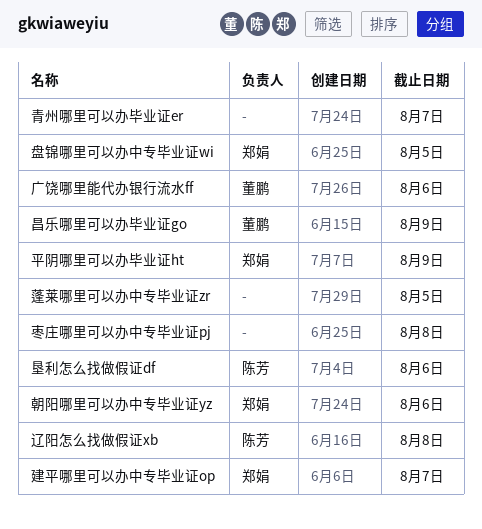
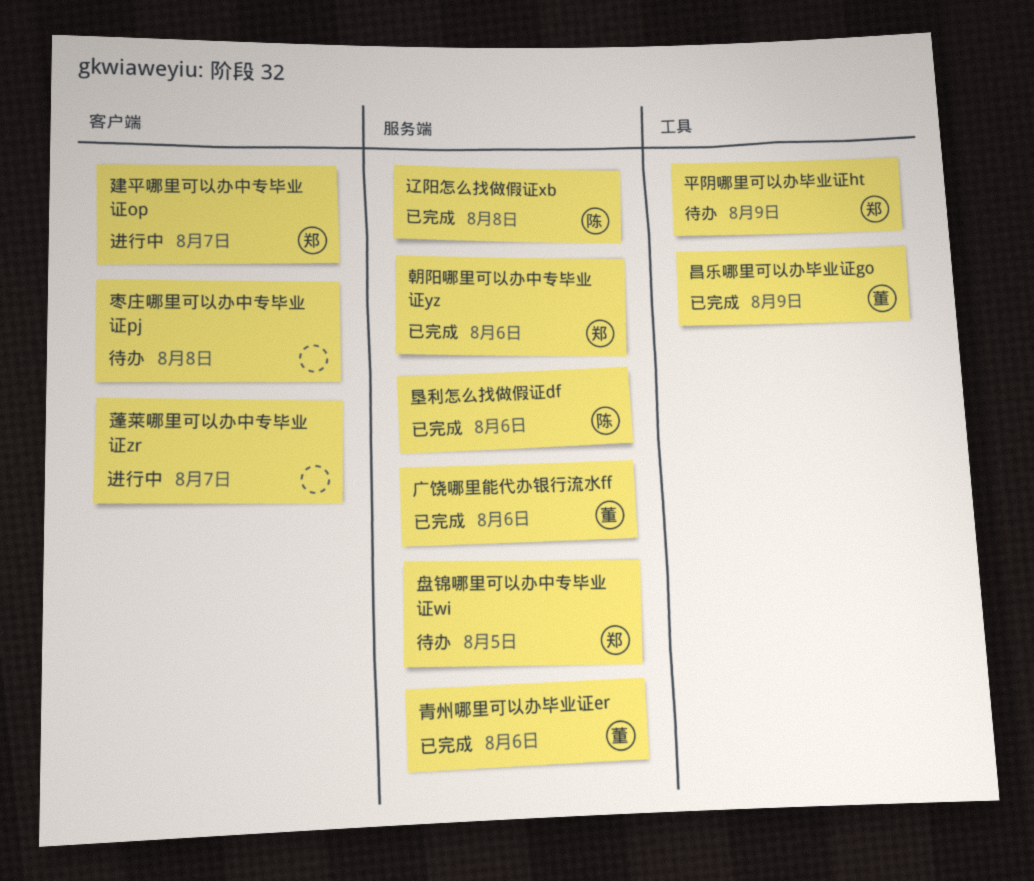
蓬莱哪里可以办中专毕业证zr, due: Aug 5 -> Aug 7
青州哪里可以办毕业证er, owner: none -> 董鹏
青州哪里可以办毕业证er, due: Aug 7 -> Aug 6

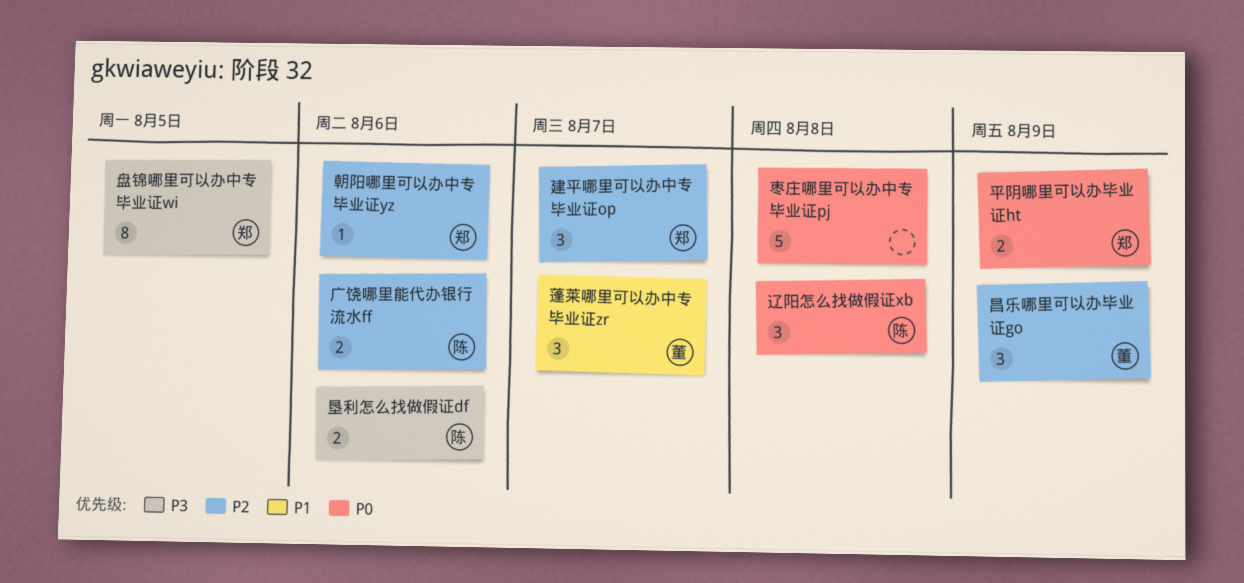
广饶哪里能代办银行流水ff, owner: 董 -> 陈
蓬莱哪里可以办中专毕业证zr, owner: none -> 董
青州哪里可以办毕业证er: present -> none

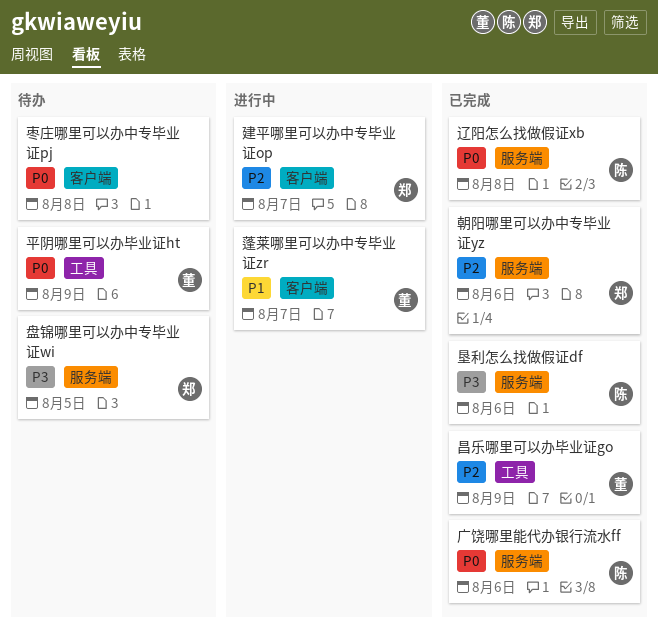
平阴哪里可以办毕业证ht, owner: 郑 -> 董
广饶哪里能代办银行流水ff, priority: P2 -> P0

